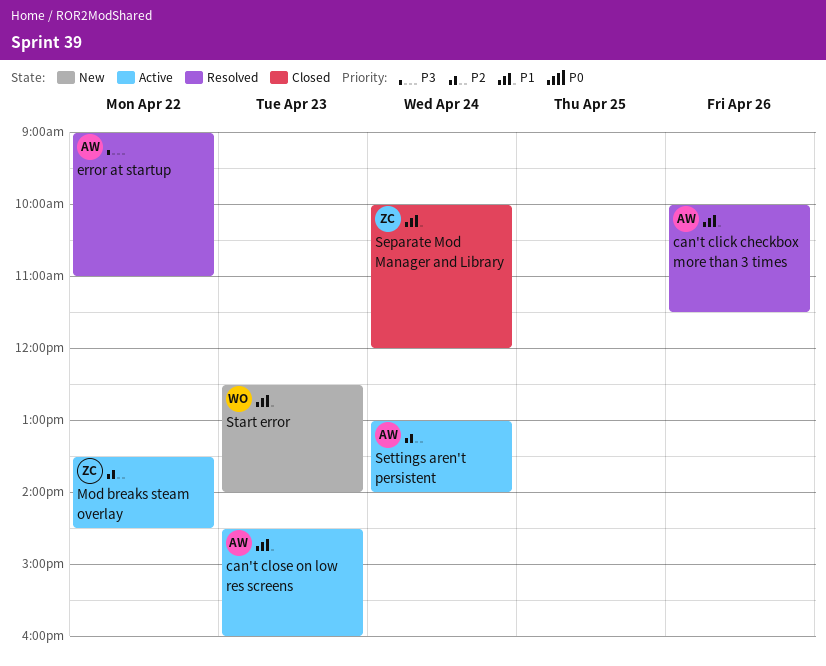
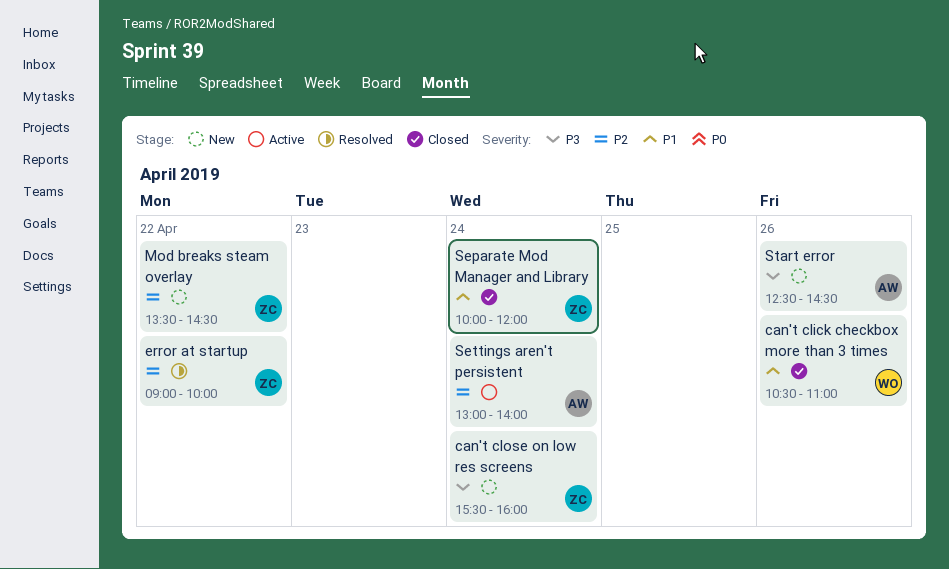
can't click checkbox more than 3 times, status: Resolved -> Closed
can't click checkbox more than 3 times, owner: AW -> WO
can't click checkbox more than 3 times, begins: 10:00 -> 10:30
can't click checkbox more than 3 times, ends: 11:30 -> 11:00
can't close on low res screens, status: Active -> New
can't close on low res screens, owner: AW -> ZC
can't close on low res screens, priority: P1 -> P3
can't close on low res screens, day: Apr 23 -> Apr 24
can't close on low res screens, begins: 14:30 -> 15:30
error at startup, owner: AW -> ZC
error at startup, priority: P3 -> P2
error at startup, ends: 11:00 -> 10:00
Mod breaks steam overlay, status: Active -> New
Start error, owner: WO -> AW
Start error, priority: P1 -> P3
Start error, day: Apr 23 -> Apr 26
Start error, ends: 14:00 -> 14:30

